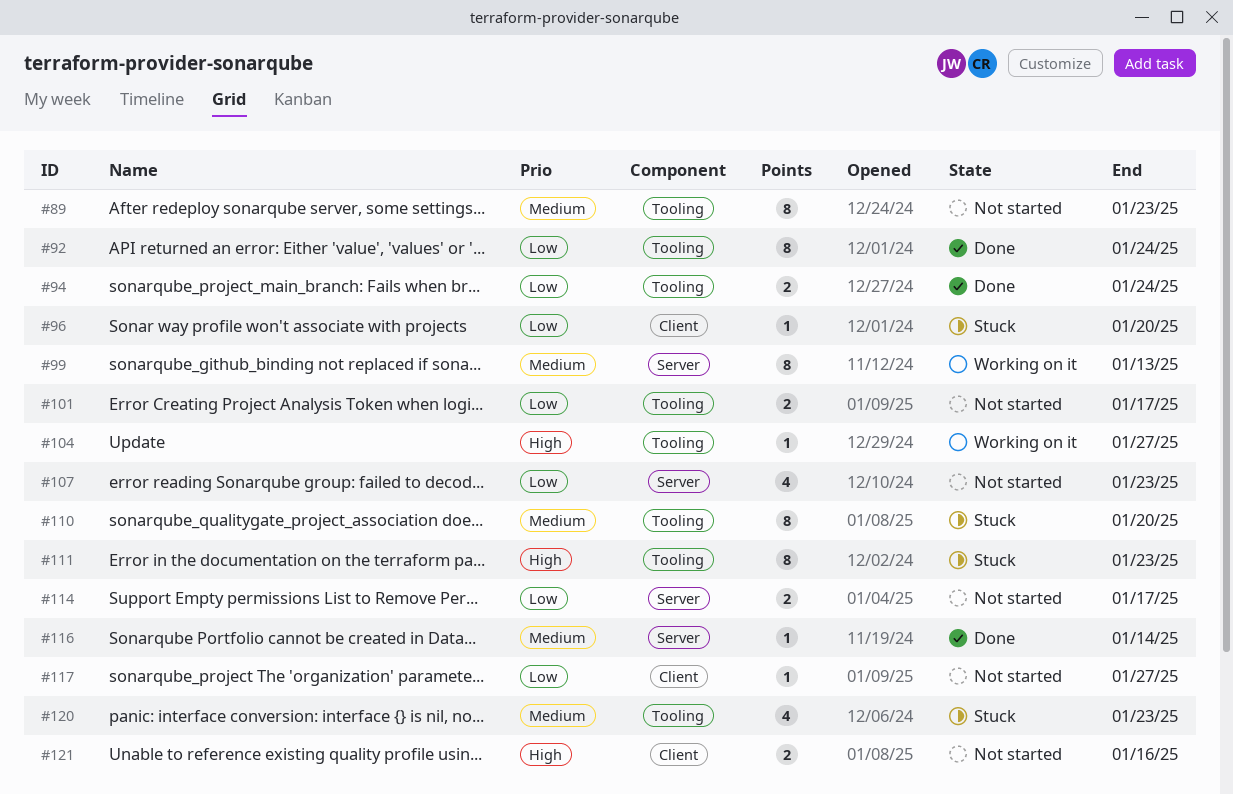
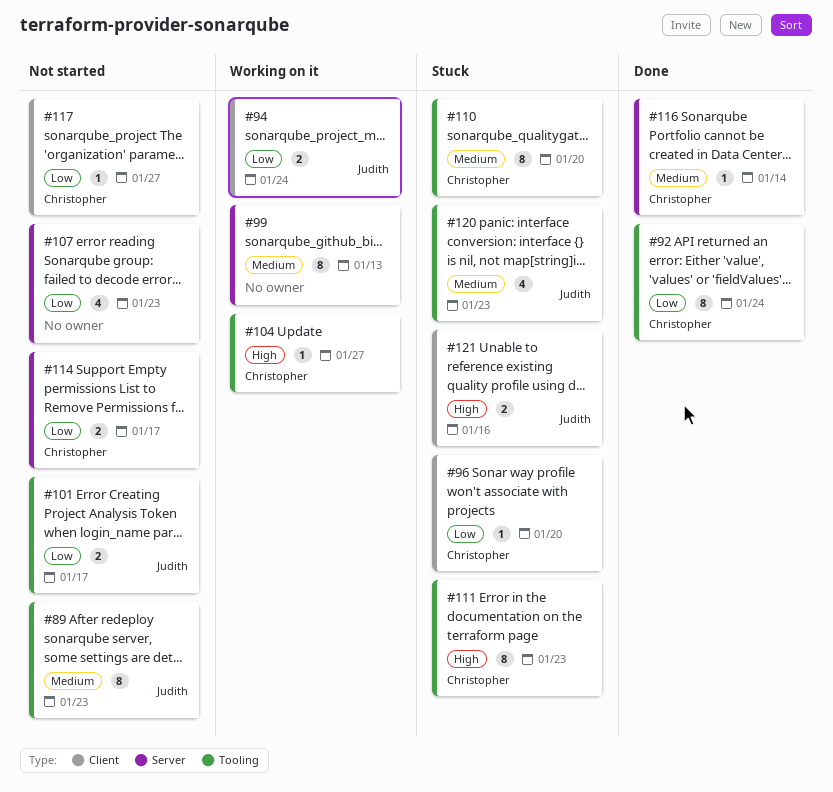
#94, status: Done -> Working on it
#94, label: Tooling -> Client
#121, status: Not started -> Stuck

